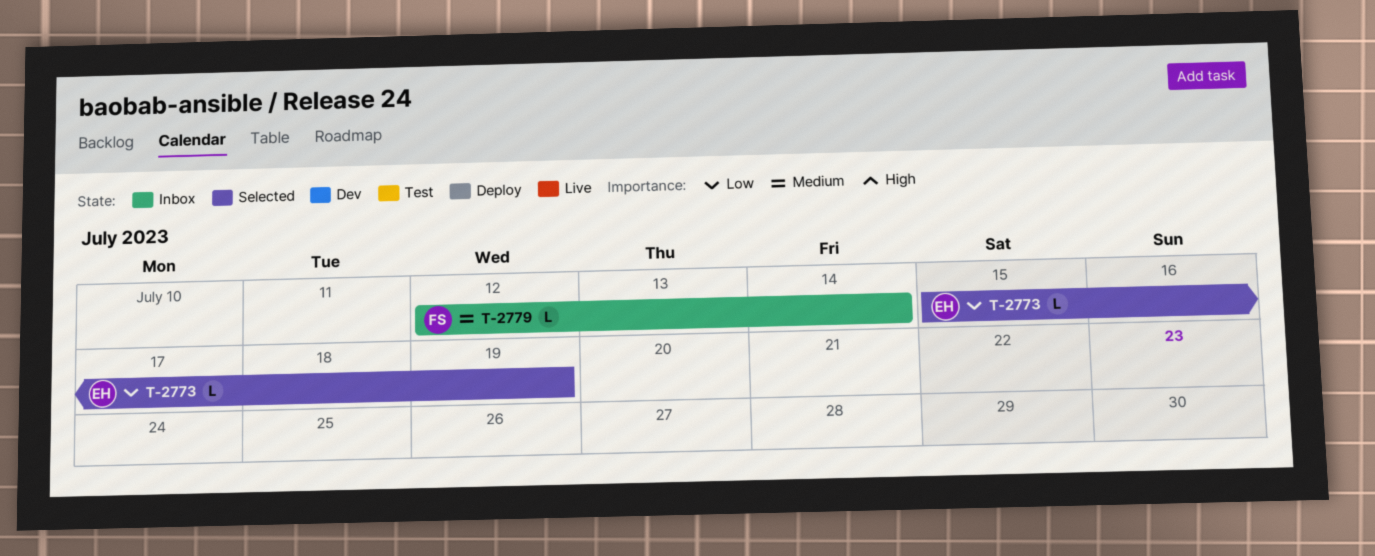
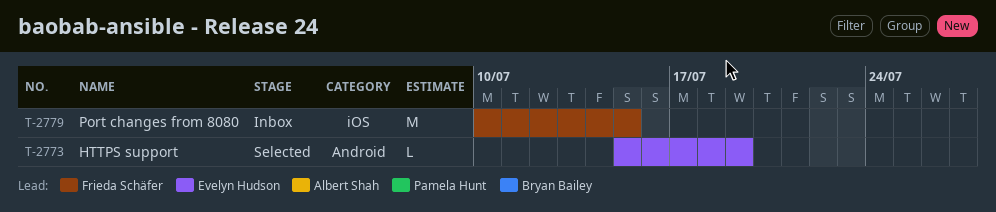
T-2779, estimate: L -> M
T-2779, start: Jul 12 -> Jul 10
T-2779, due: Jul 14 -> Jul 15

